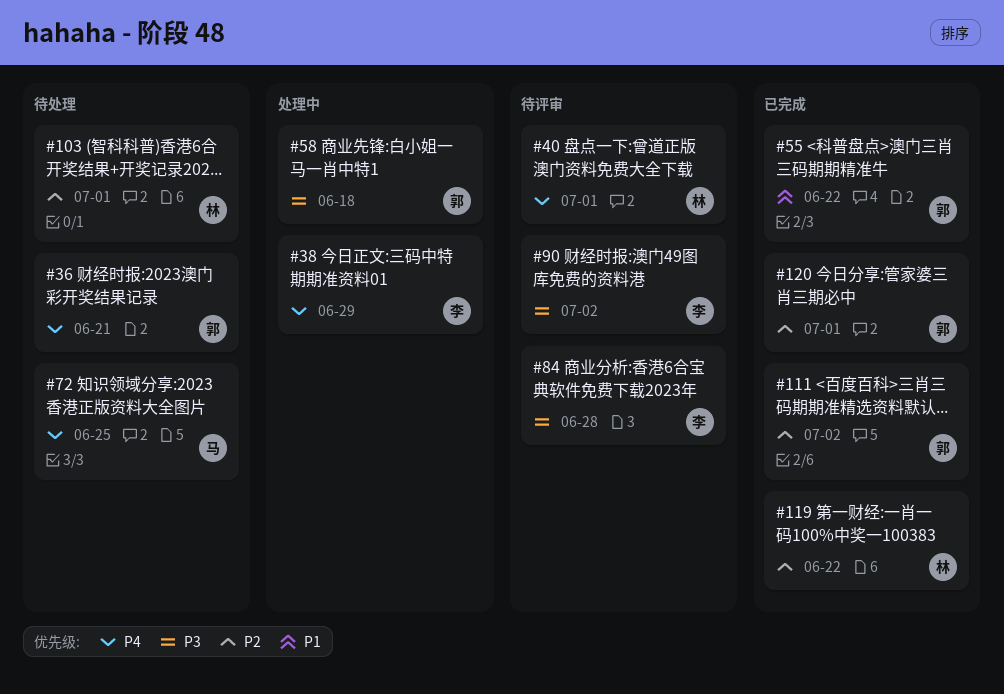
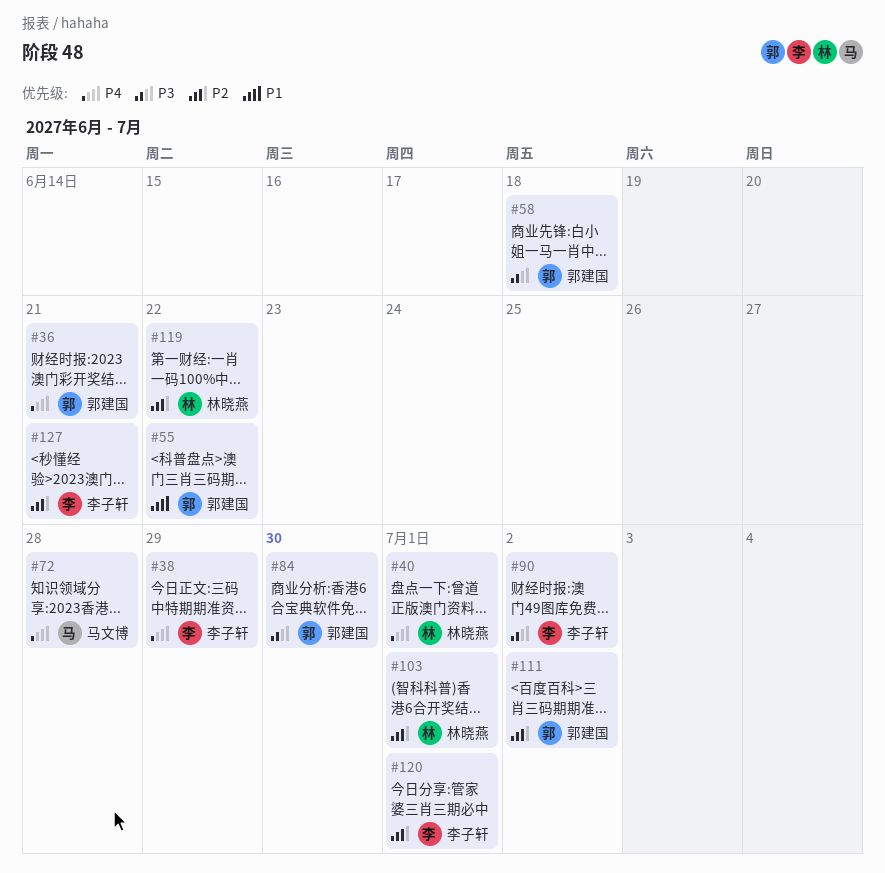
#72, due: Jun 25 -> Jun 28
#84, owner: 李子轩 -> 郭建国
#84, due: Jun 28 -> Jun 30
#120, owner: 郭建国 -> 李子轩
#127: none -> present

